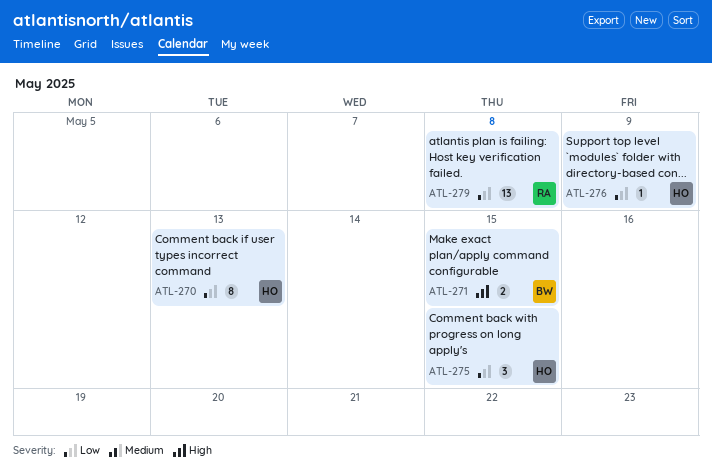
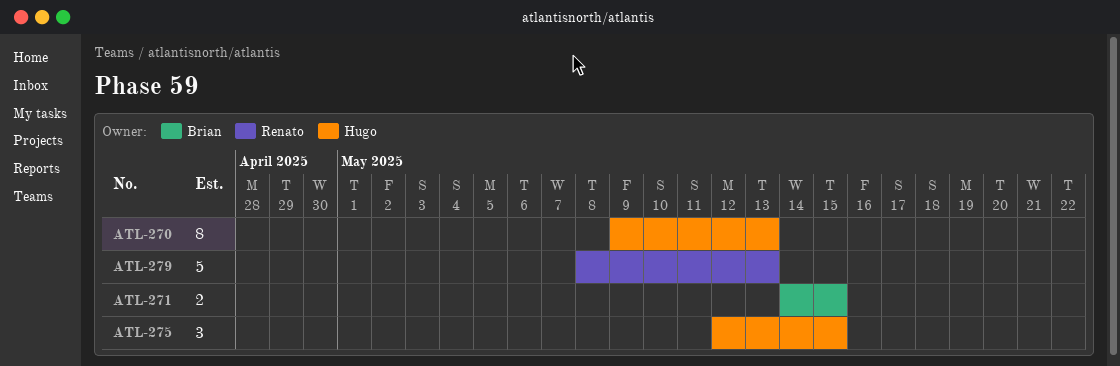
ATL-276: present -> none
ATL-279, estimate: 13 -> 5
ATL-279, due: May 8 -> May 13

